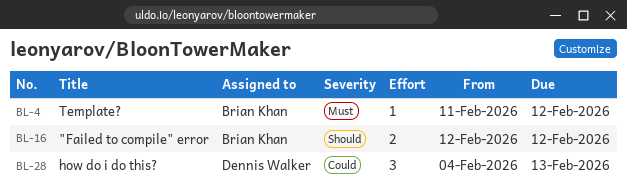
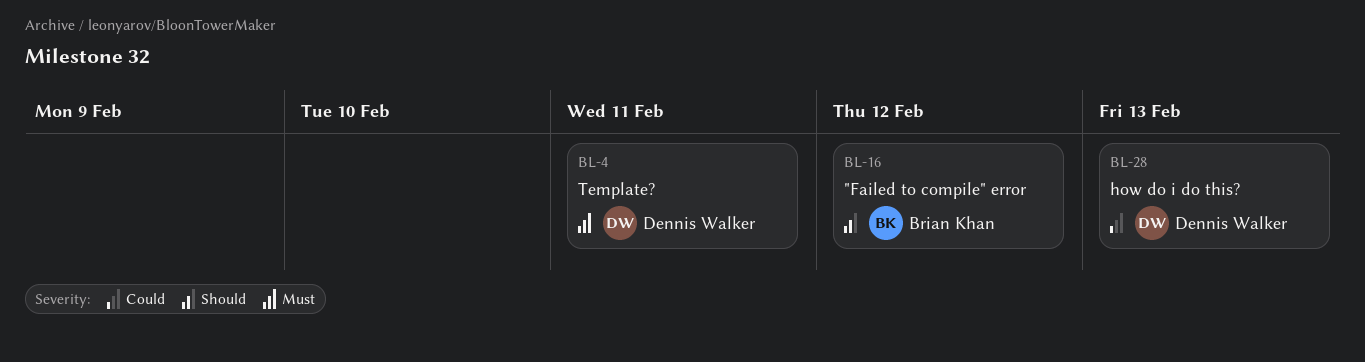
BL-4, owner: Brian Khan -> Dennis Walker
BL-4, due: Feb 12 -> Feb 11

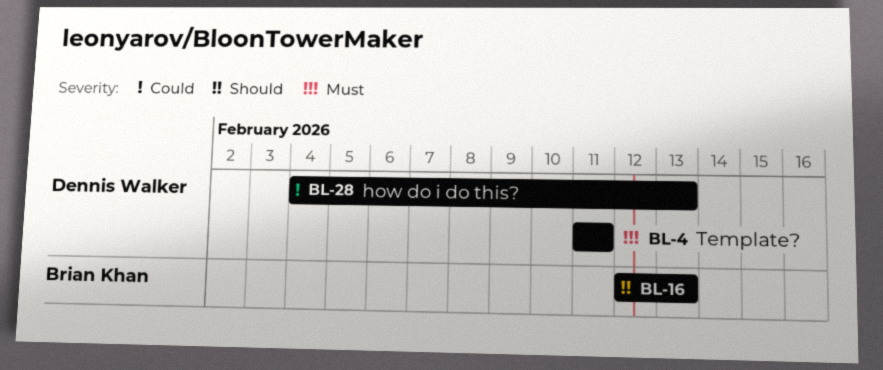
BL-16, due: Feb 12 -> Feb 13

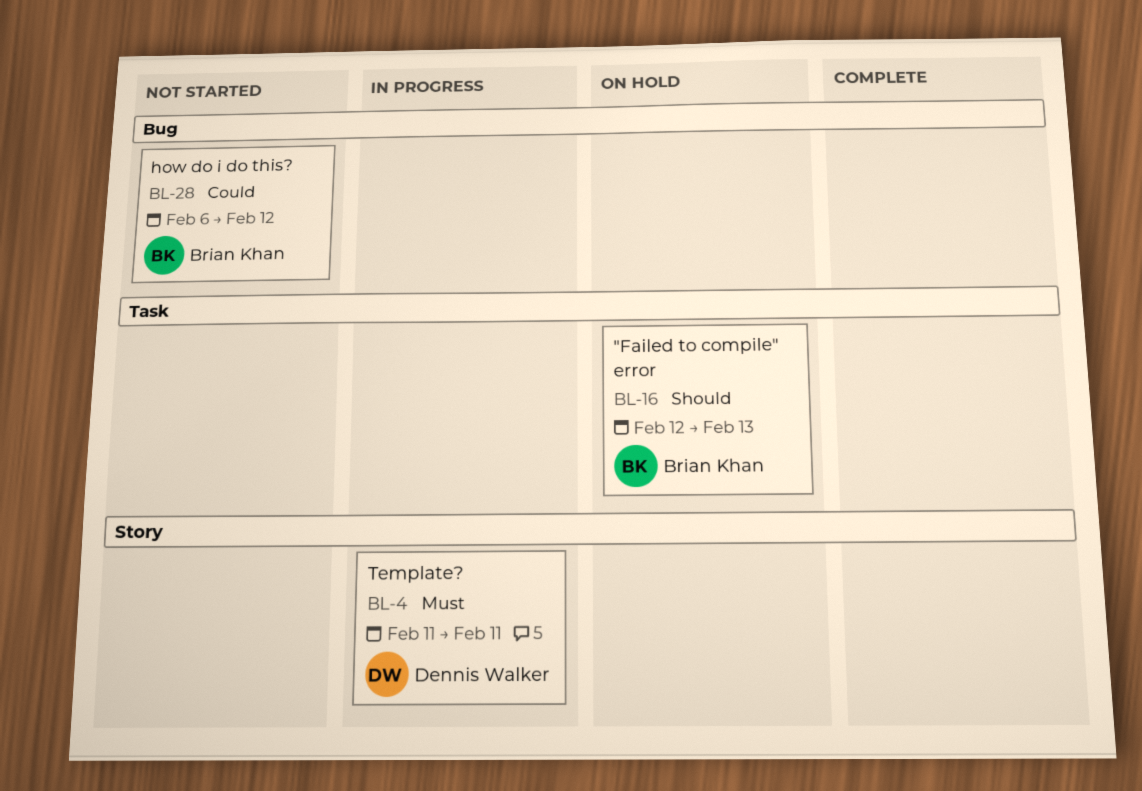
BL-28, owner: Dennis Walker -> Brian Khan
BL-28, start: Feb 4 -> Feb 6
BL-28, due: Feb 13 -> Feb 12

